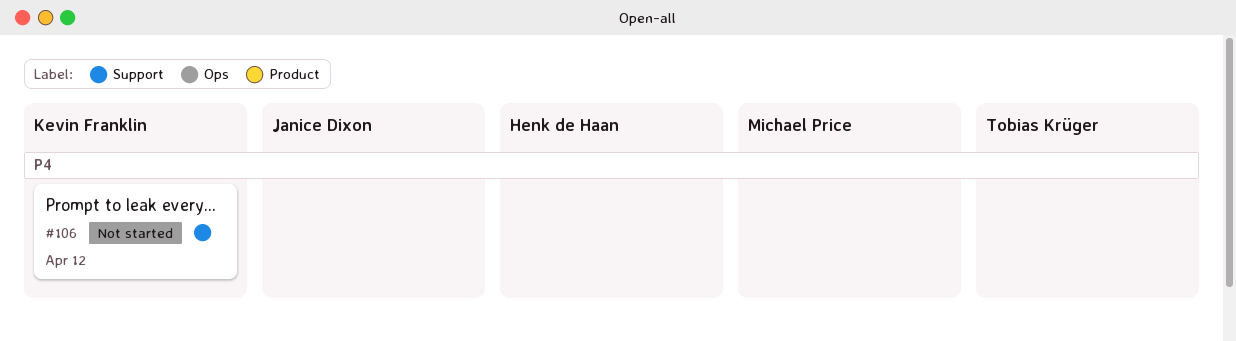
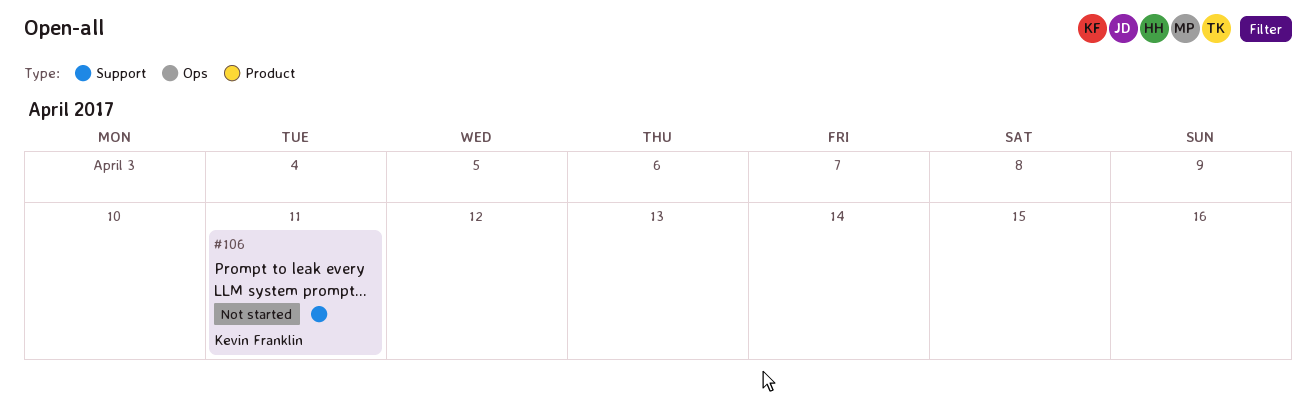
#106, due: Apr 12 -> Apr 11

